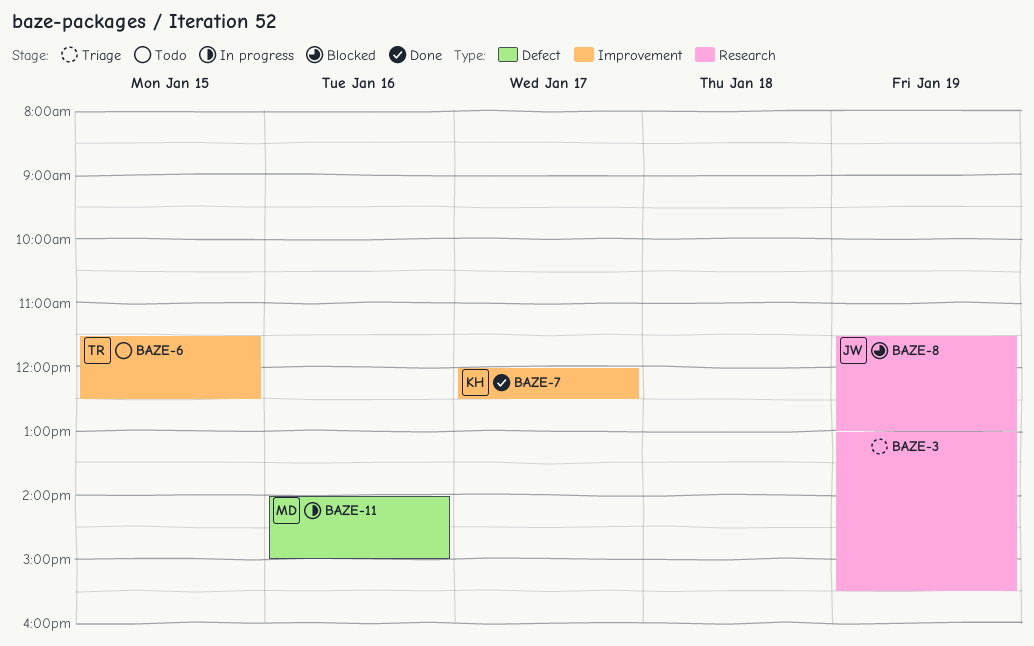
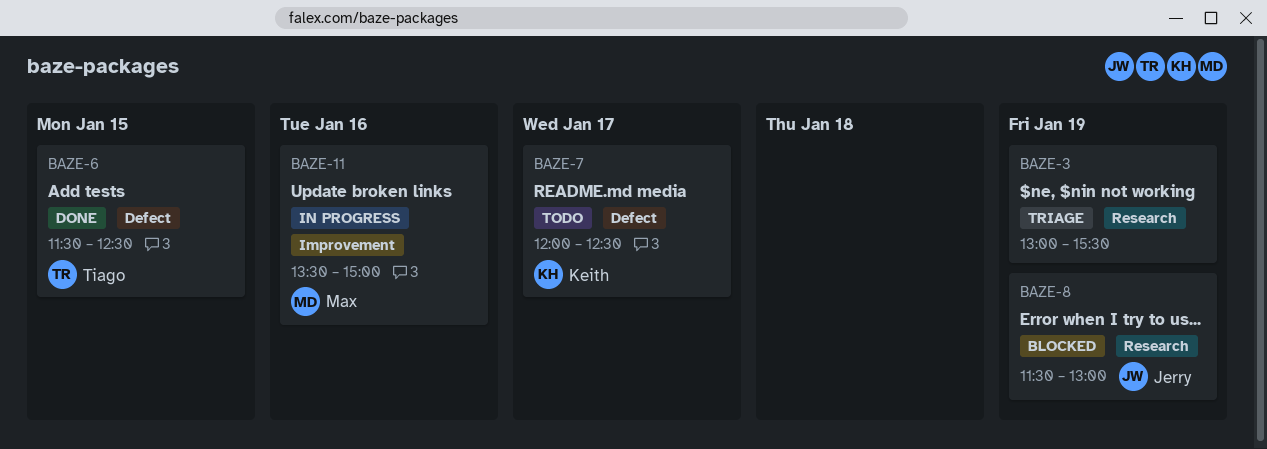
BAZE-6, status: Todo -> Done
BAZE-6, label: Improvement -> Defect
BAZE-7, status: Done -> Todo
BAZE-7, label: Improvement -> Defect
BAZE-11, label: Defect -> Improvement
BAZE-11, begins: 14:00 -> 13:30

